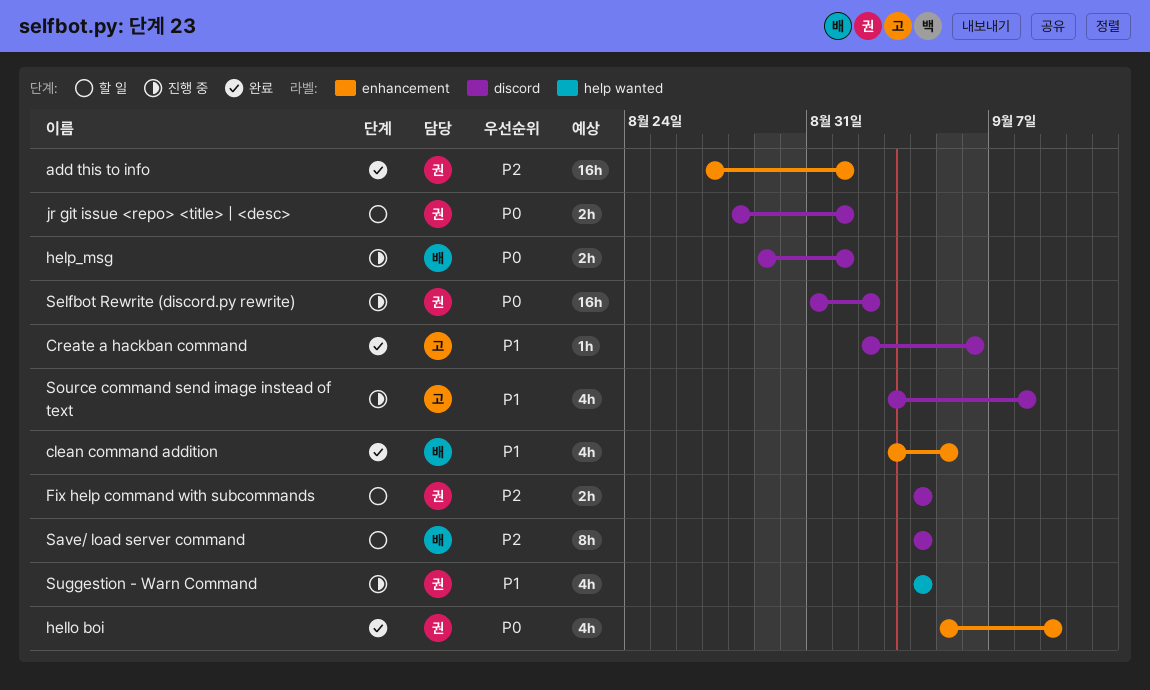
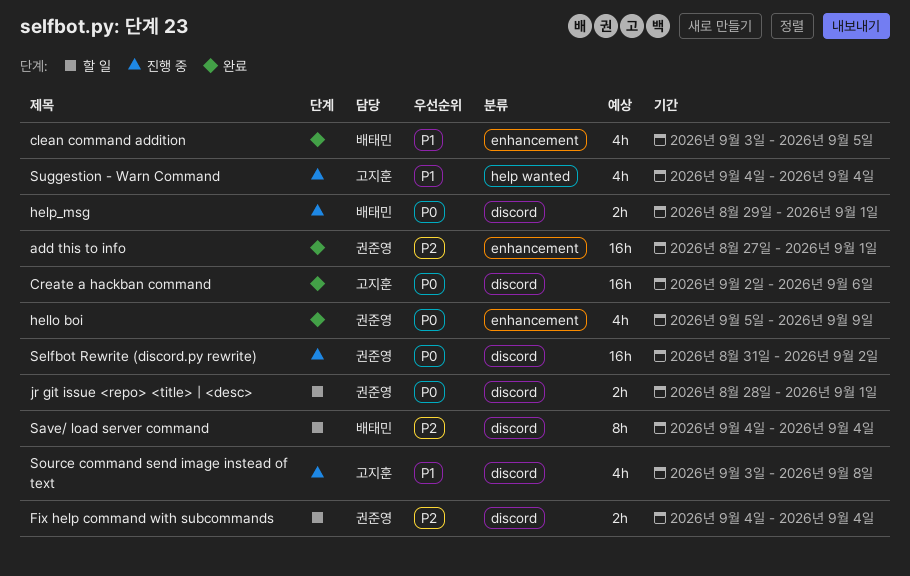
Create a hackban command, priority: P1 -> P0
Create a hackban command, estimate: 1h -> 16h
Suggestion - Warn Command, owner: 권준영 -> 고지훈

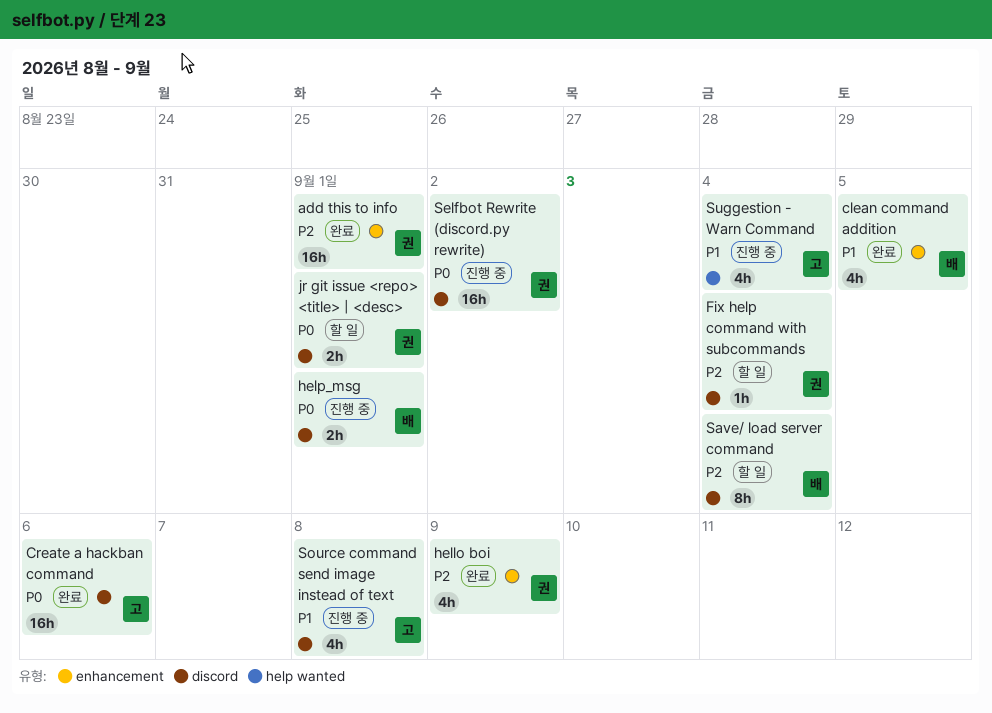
Fix help command with subcommands, estimate: 2h -> 1h
hello boi, priority: P0 -> P2

